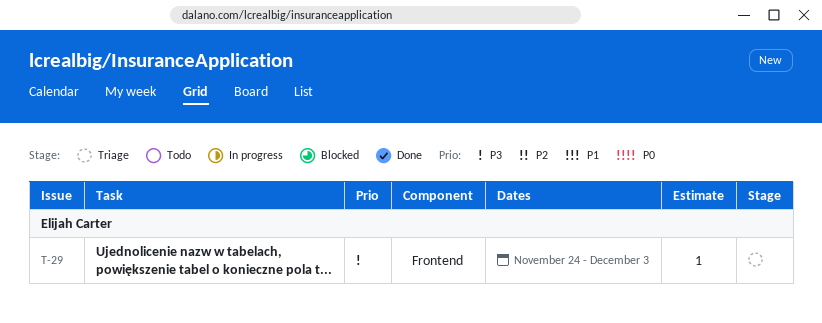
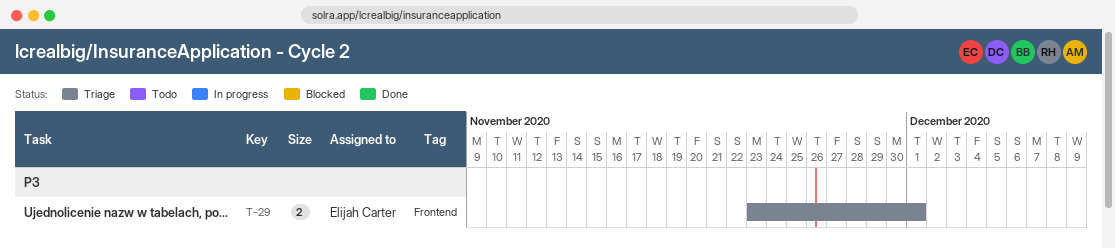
T-29, estimate: 1 -> 2
T-29, start: Nov 24 -> Nov 23
T-29, due: Dec 3 -> Dec 1

